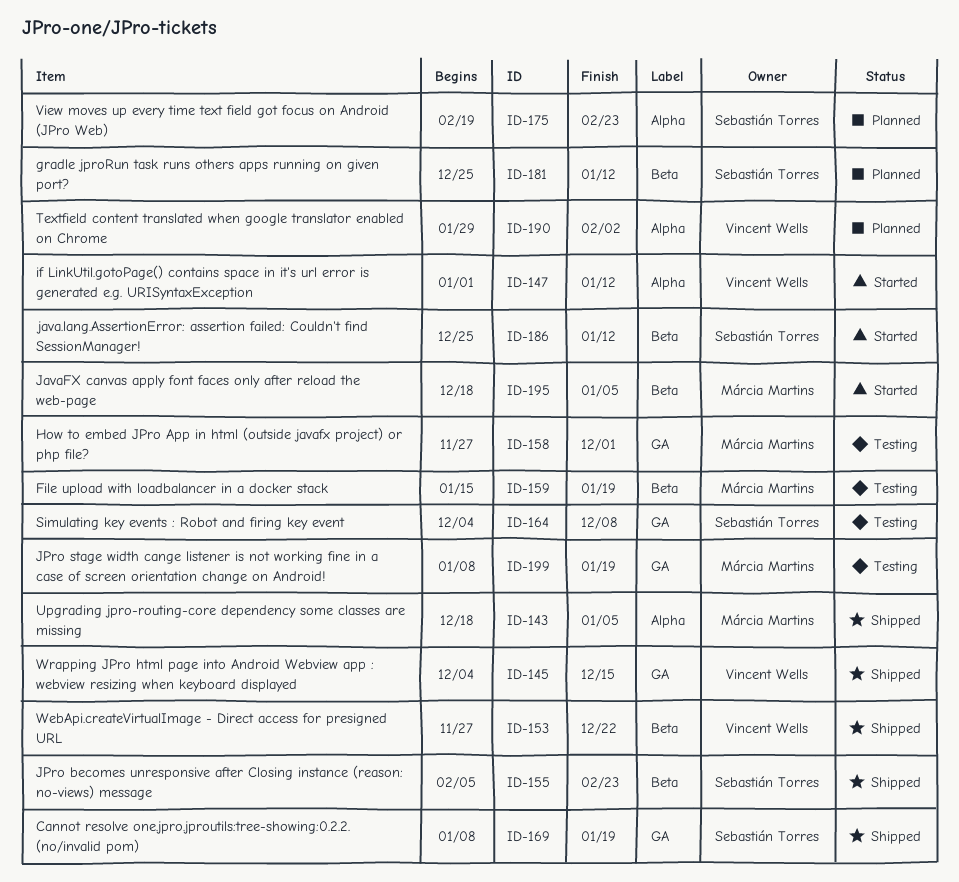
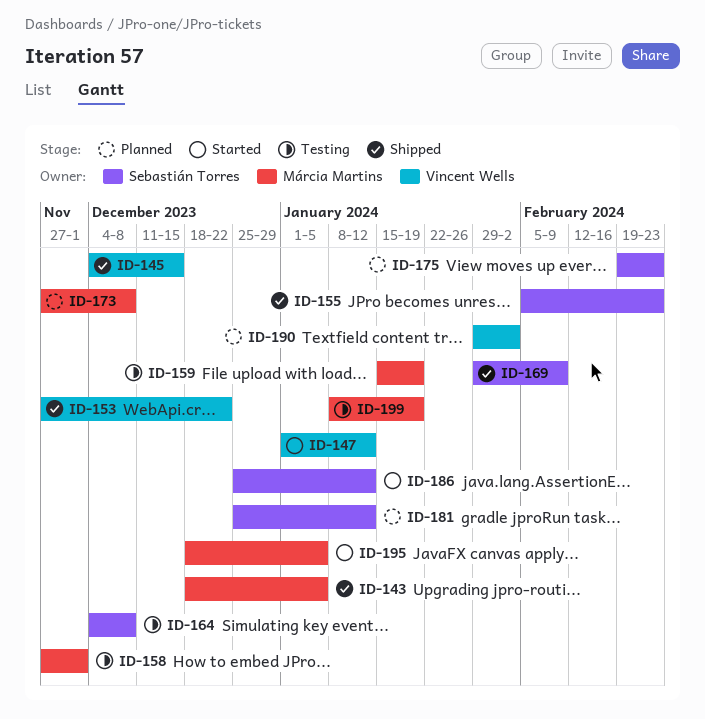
ID-169, start: Jan 8 -> Jan 29
ID-169, due: Jan 19 -> Feb 9
ID-173: none -> present

